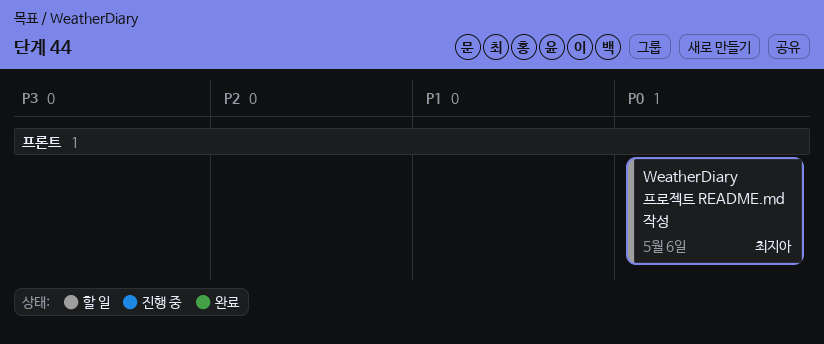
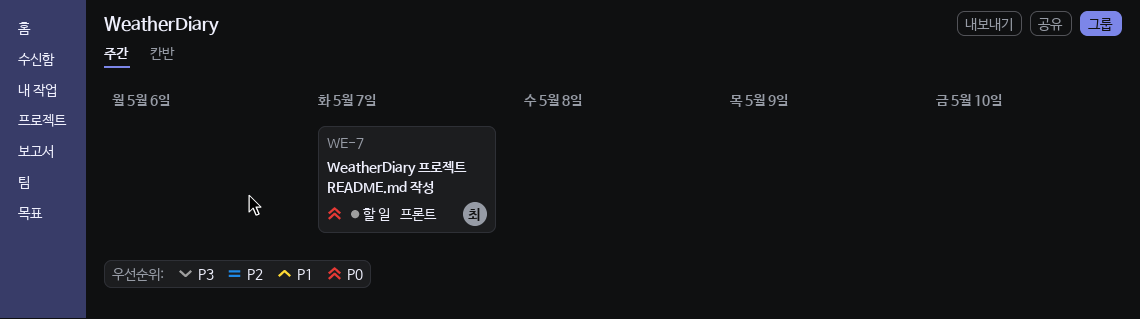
WeatherDiary 프로젝트 README.md 작성, due: May 6 -> May 7

